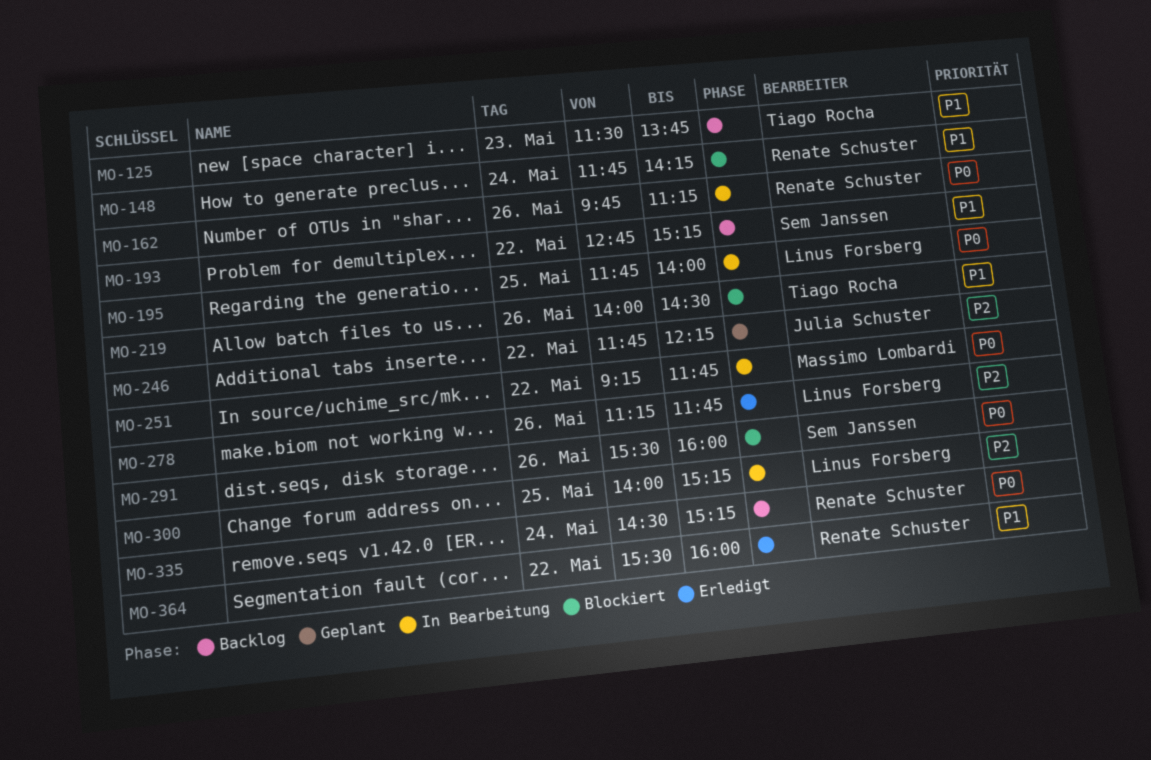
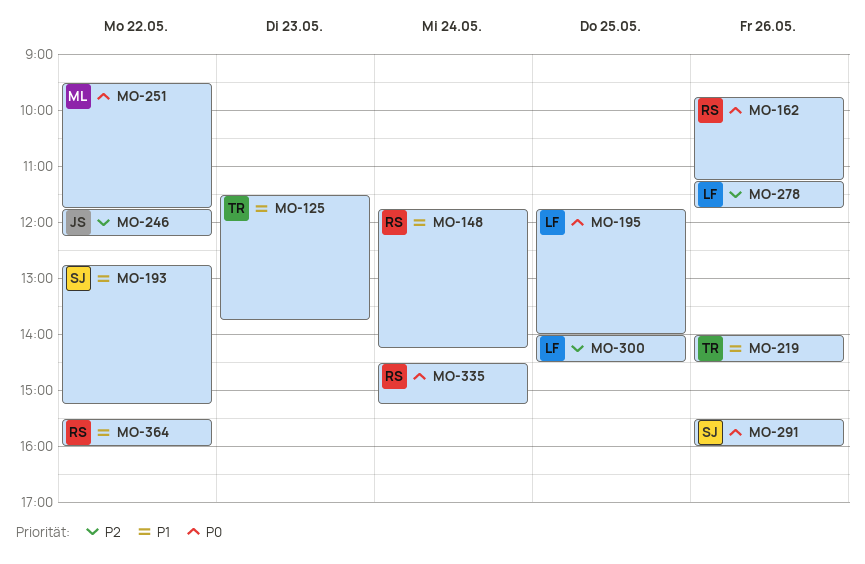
MO-251, begins: 09:15 -> 09:30
MO-300, ends: 15:15 -> 14:30

